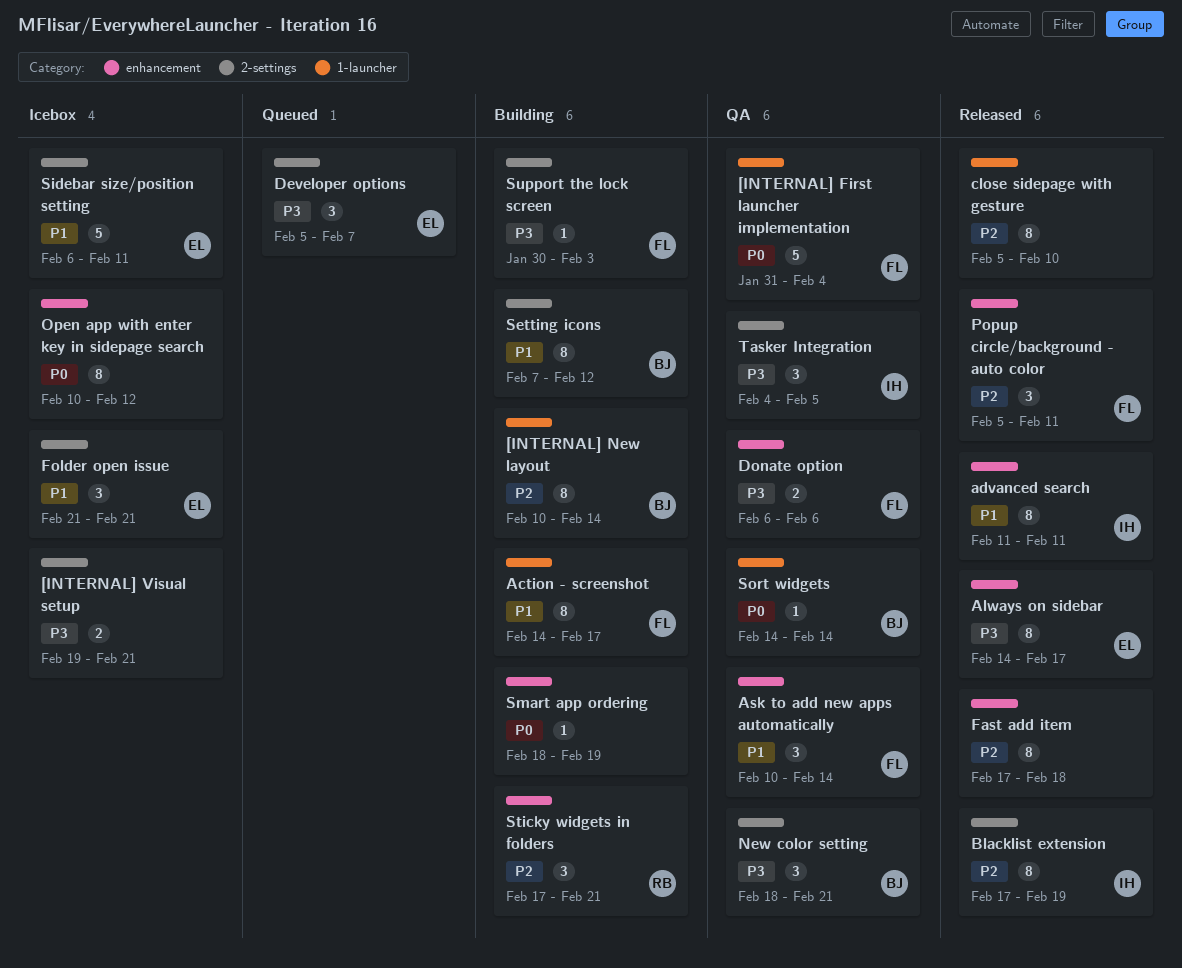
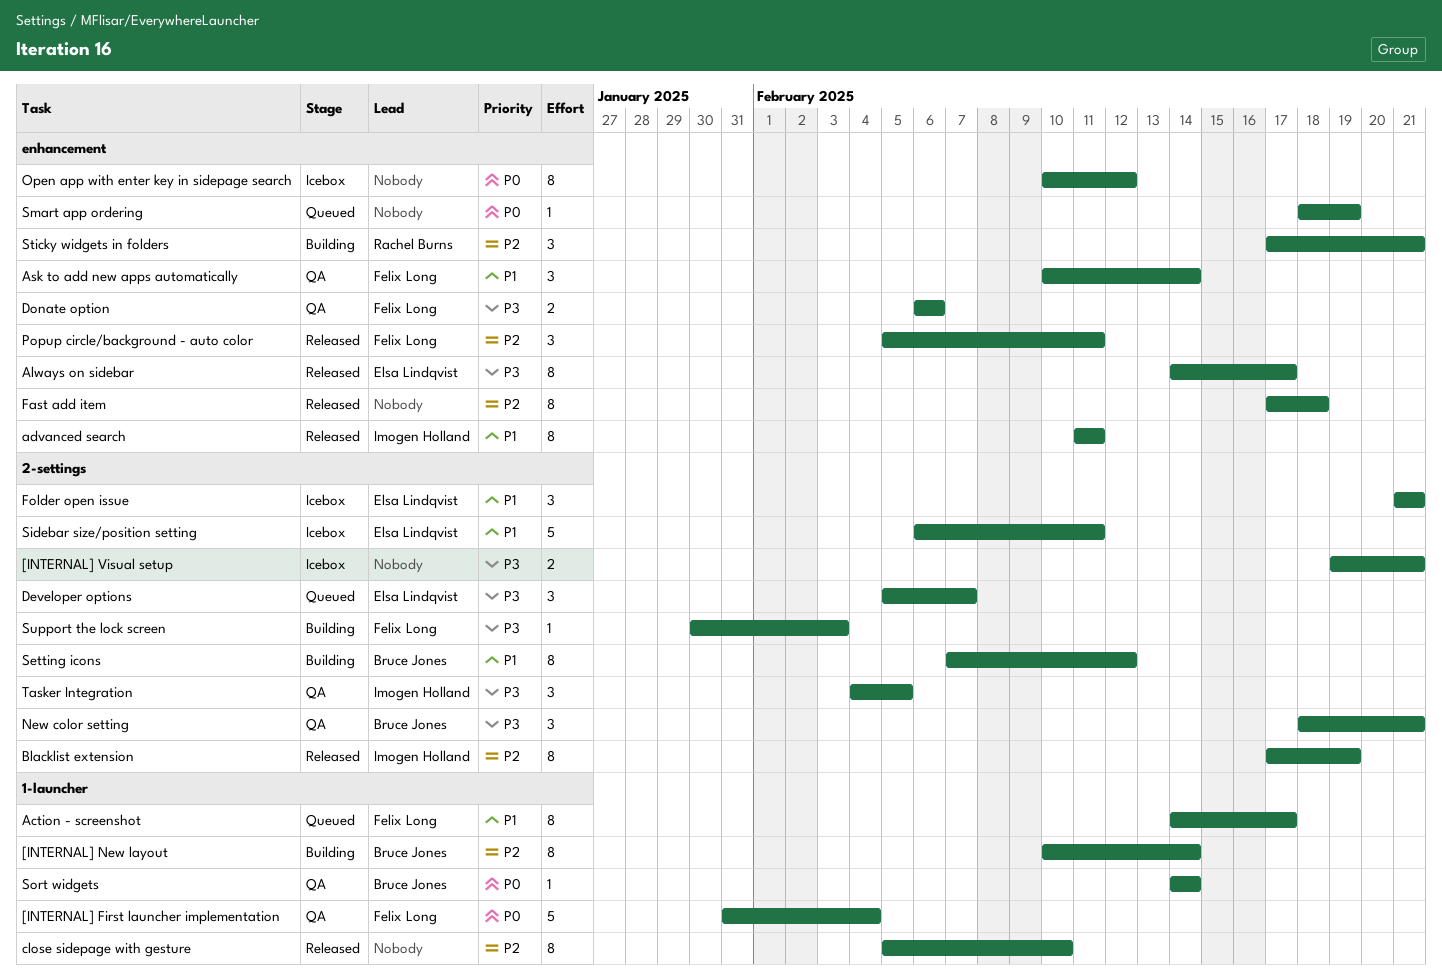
Action - screenshot, status: Building -> Queued
Smart app ordering, status: Building -> Queued

